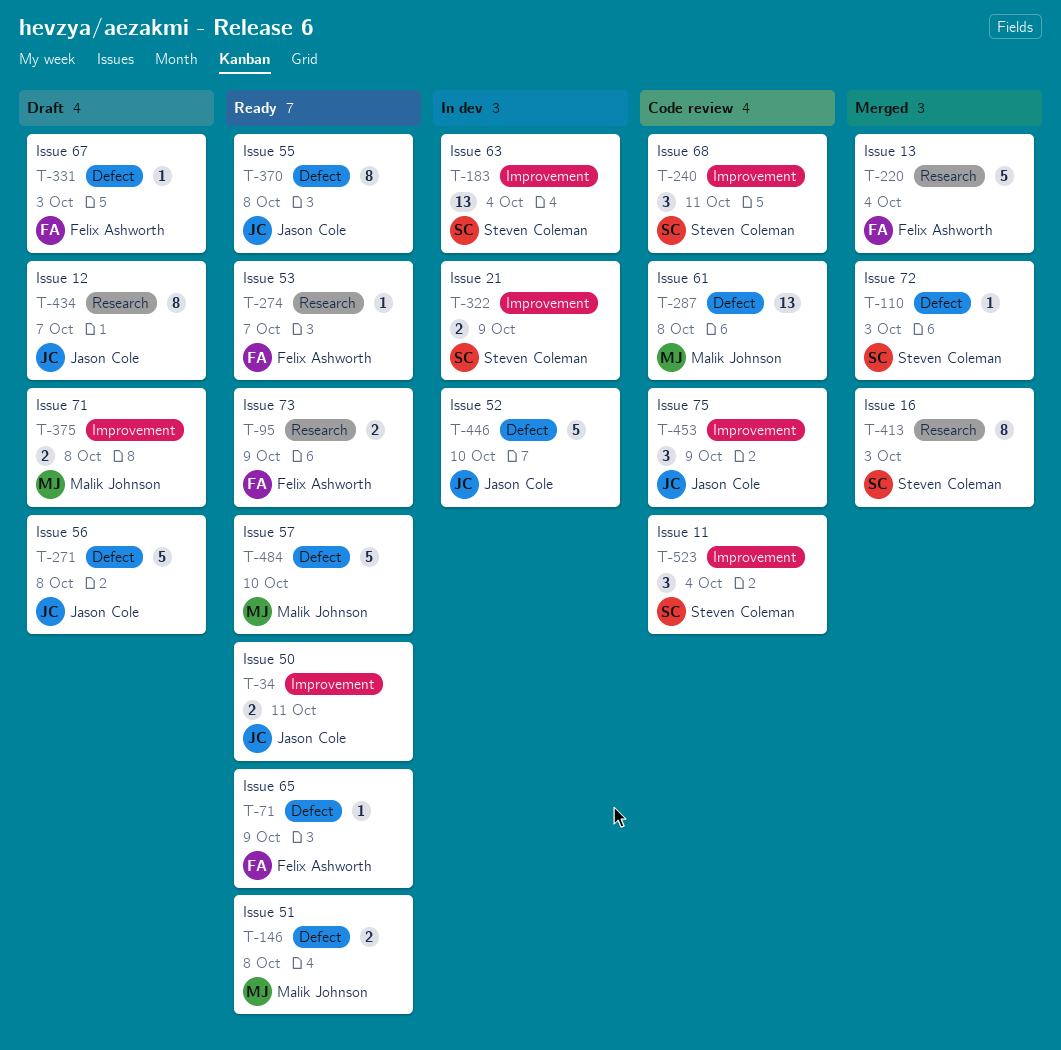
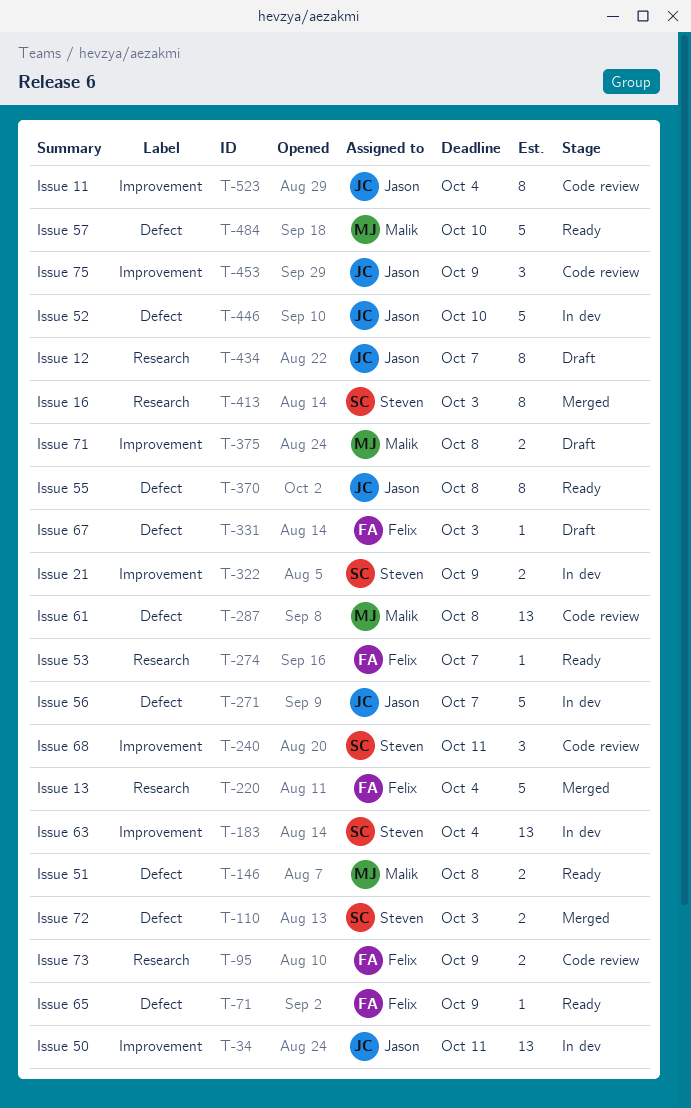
T-34, status: Ready -> In dev
T-34, estimate: 2 -> 13
T-95, status: Ready -> Code review
T-110, estimate: 1 -> 2
T-271, status: Draft -> In dev
T-271, due: Oct 8 -> Oct 7
T-523, owner: Steven Coleman -> Jason Cole
T-523, estimate: 3 -> 8

